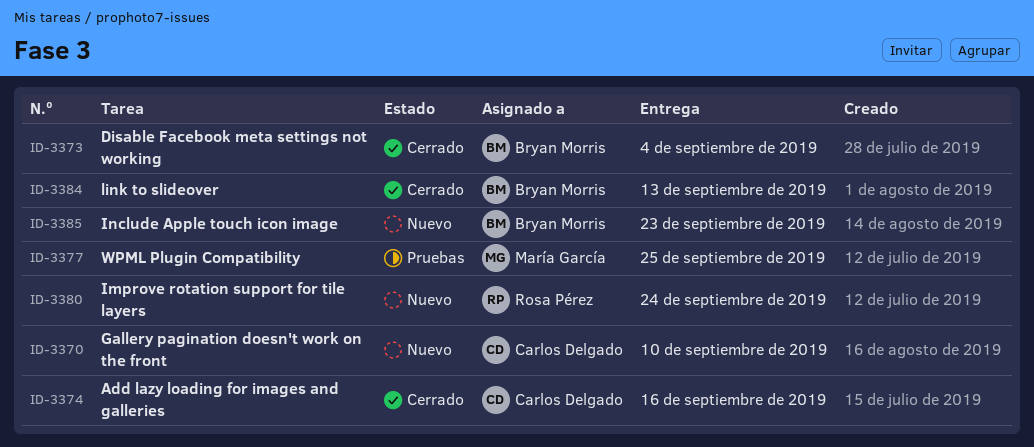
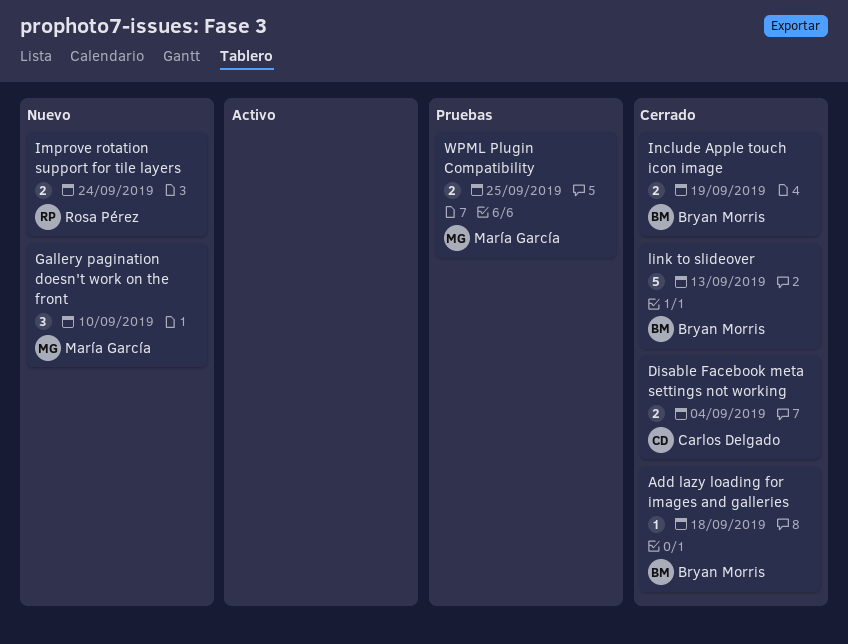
Add lazy loading for images and galleries, owner: Carlos Delgado -> Bryan Morris
Add lazy loading for images and galleries, due: Sep 16 -> Sep 18
Disable Facebook meta settings not working, owner: Bryan Morris -> Carlos Delgado
Gallery pagination doesn't work on the front, owner: Carlos Delgado -> María García
Include Apple touch icon image, status: Nuevo -> Cerrado
Include Apple touch icon image, due: Sep 23 -> Sep 19

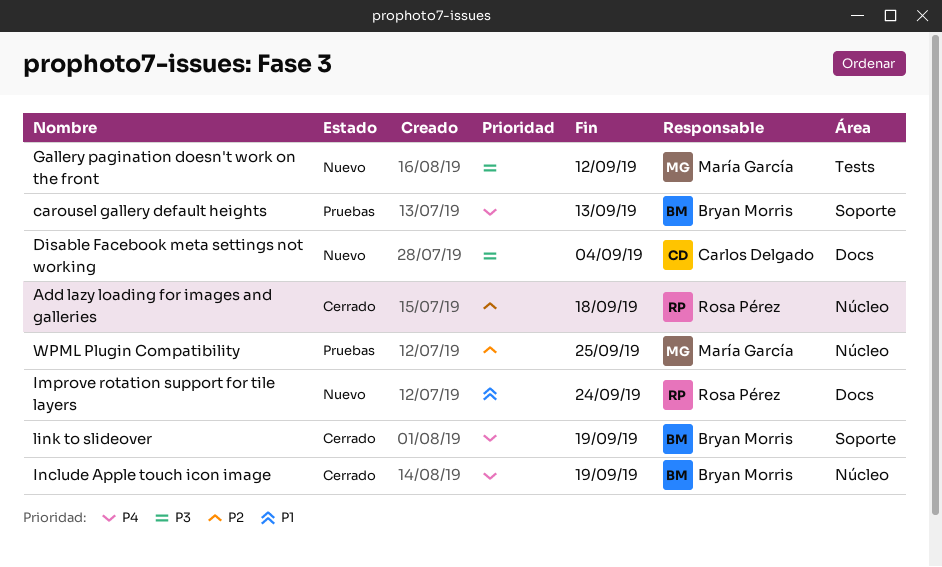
Add lazy loading for images and galleries, owner: Bryan Morris -> Rosa Pérez
carousel gallery default heights: none -> present
Disable Facebook meta settings not working, status: Cerrado -> Nuevo
Gallery pagination doesn't work on the front, due: Sep 10 -> Sep 12
link to slideover, due: Sep 13 -> Sep 19

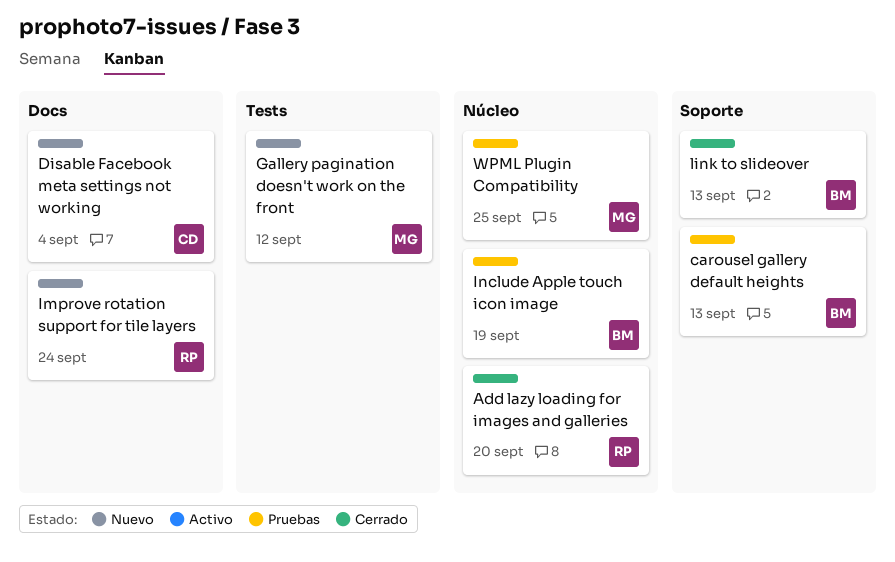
Add lazy loading for images and galleries, due: Sep 18 -> Sep 20
Include Apple touch icon image, status: Cerrado -> Pruebas
link to slideover, due: Sep 19 -> Sep 13

